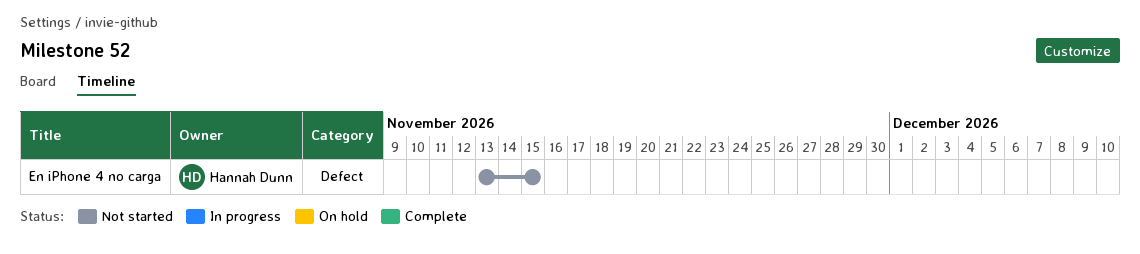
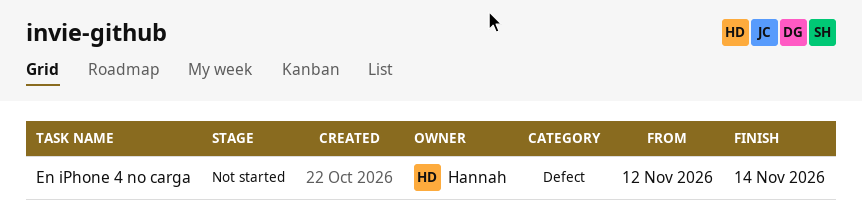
En iPhone 4 no carga, start: Nov 13 -> Nov 12
En iPhone 4 no carga, due: Nov 15 -> Nov 14

